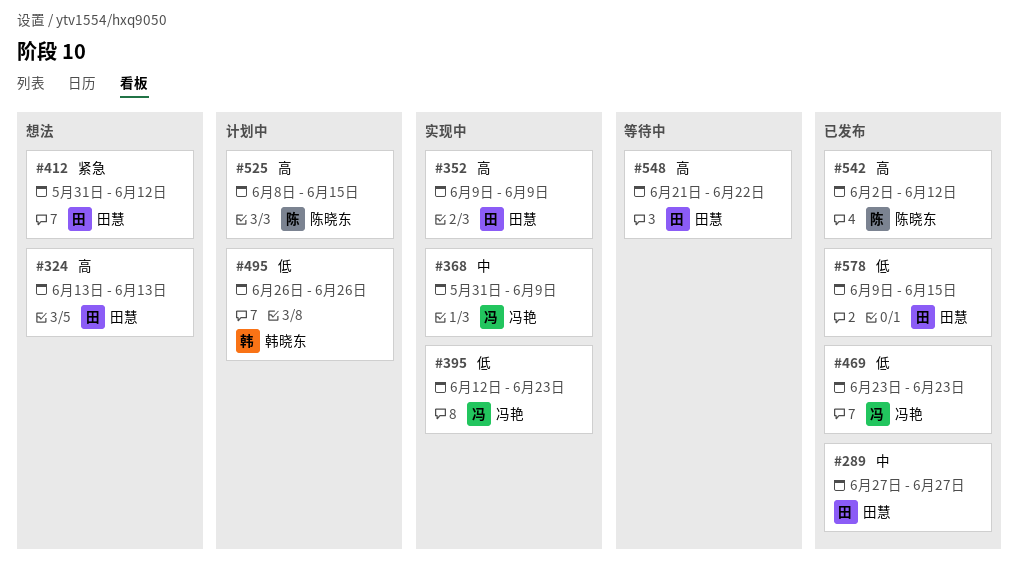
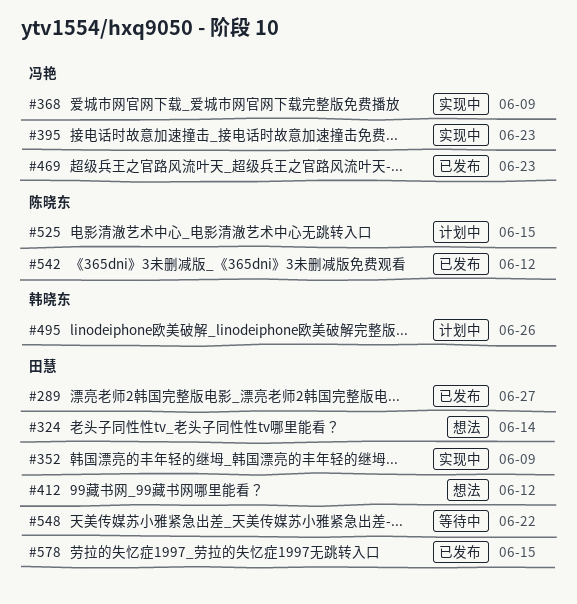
#324, due: Jun 13 -> Jun 14

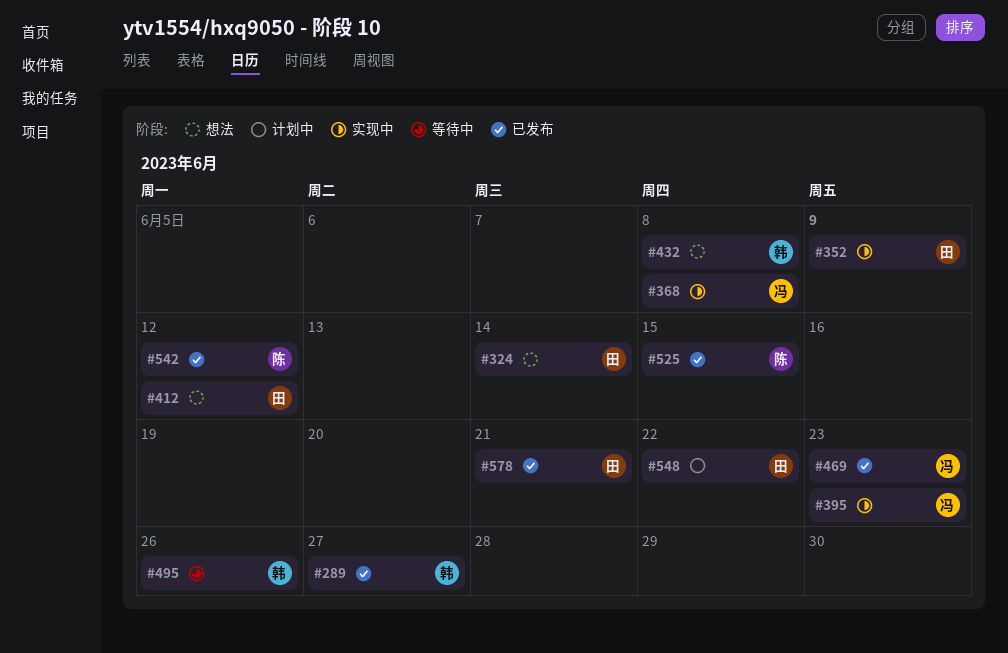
#289, owner: 田慧 -> 韩晓东
#368, due: Jun 9 -> Jun 8
#432: none -> present
#495, status: 计划中 -> 等待中
#525, status: 计划中 -> 已发布
#548, status: 等待中 -> 计划中
#578, due: Jun 15 -> Jun 21

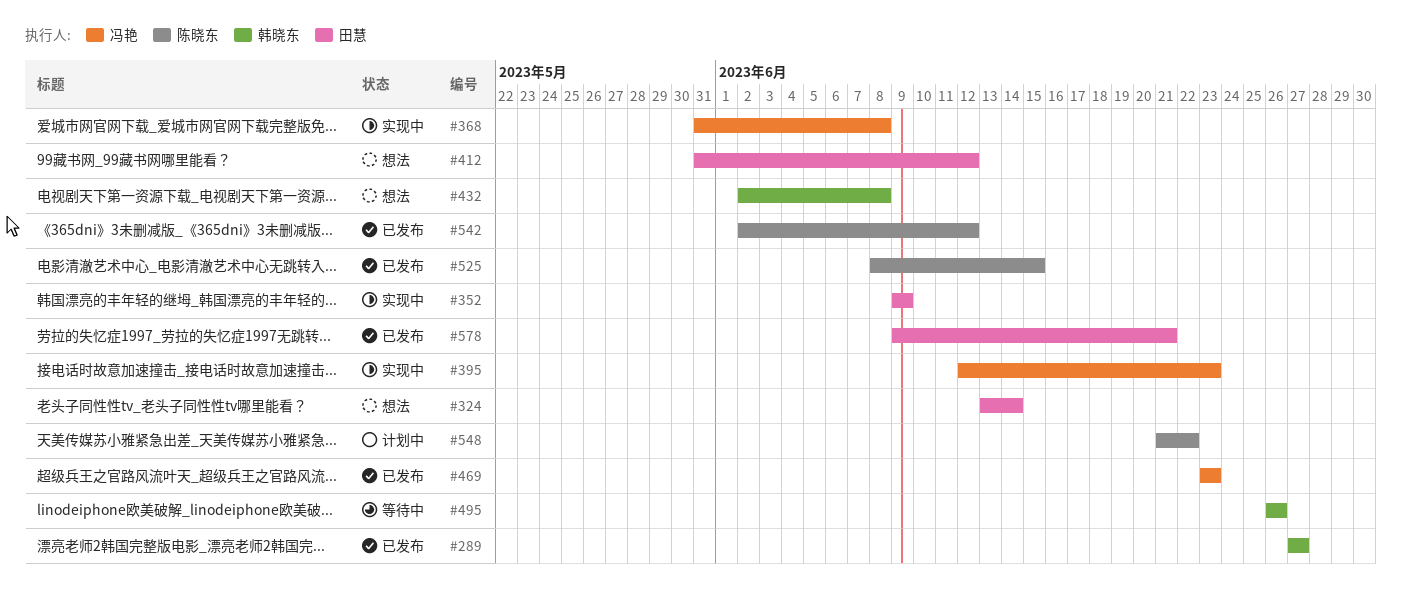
#548, owner: 田慧 -> 陈晓东

